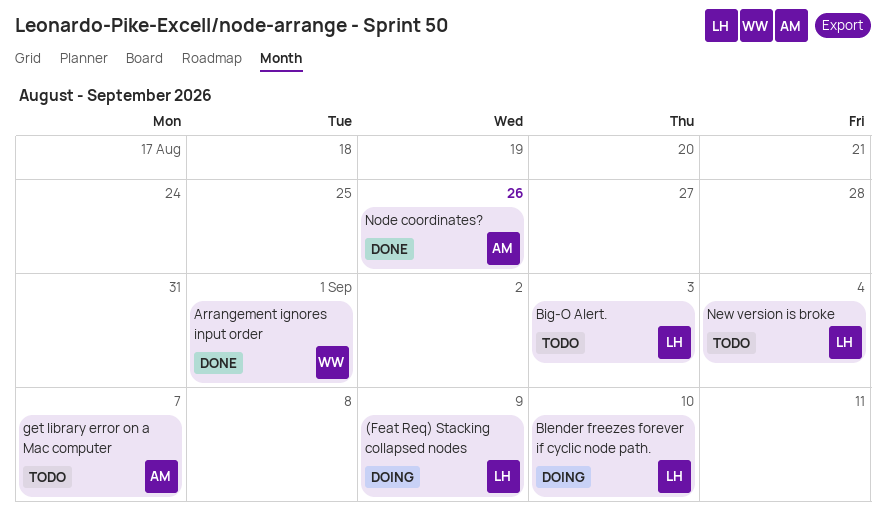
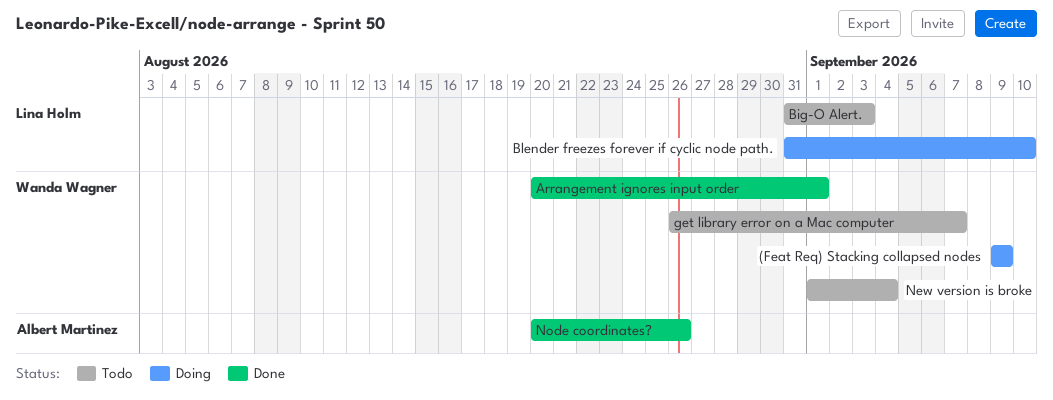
(Feat Req) Stacking collapsed nodes, owner: Lina Holm -> Wanda Wagner
get library error on a Mac computer, owner: Albert Martinez -> Wanda Wagner
New version is broke, owner: Lina Holm -> Wanda Wagner

